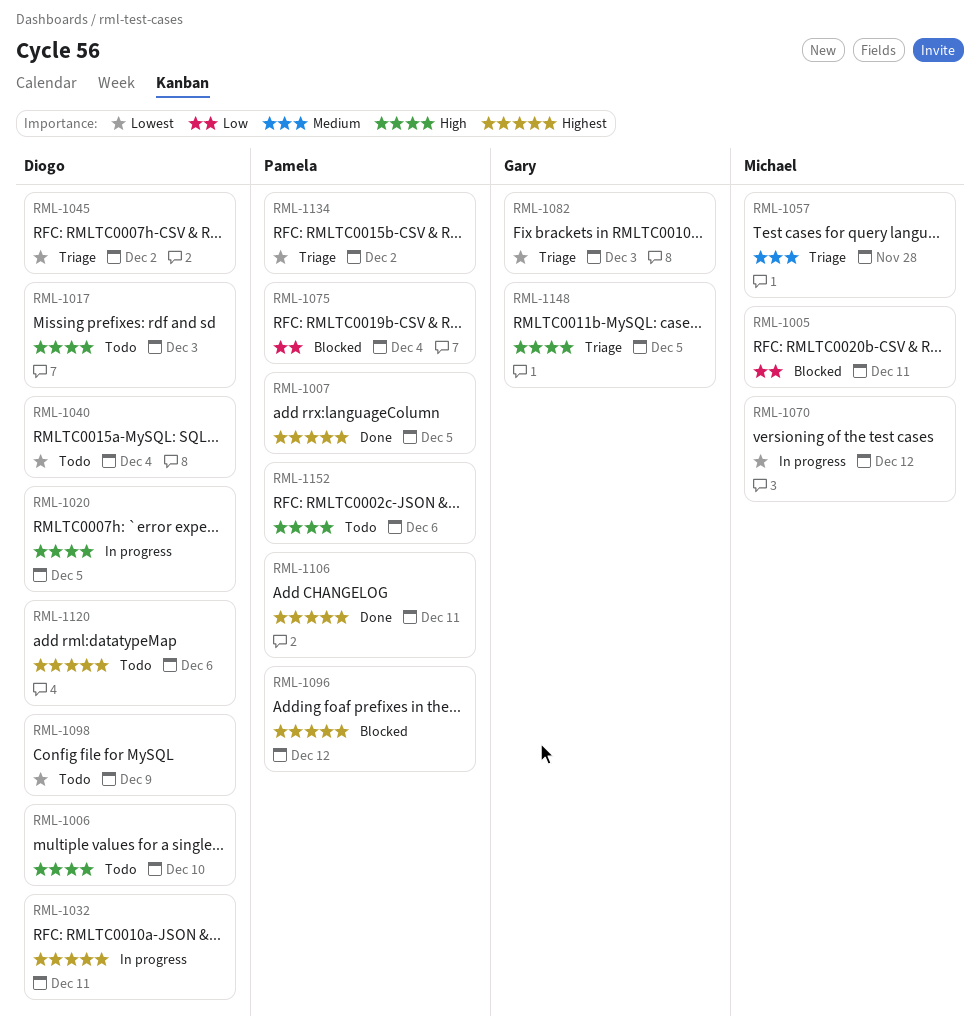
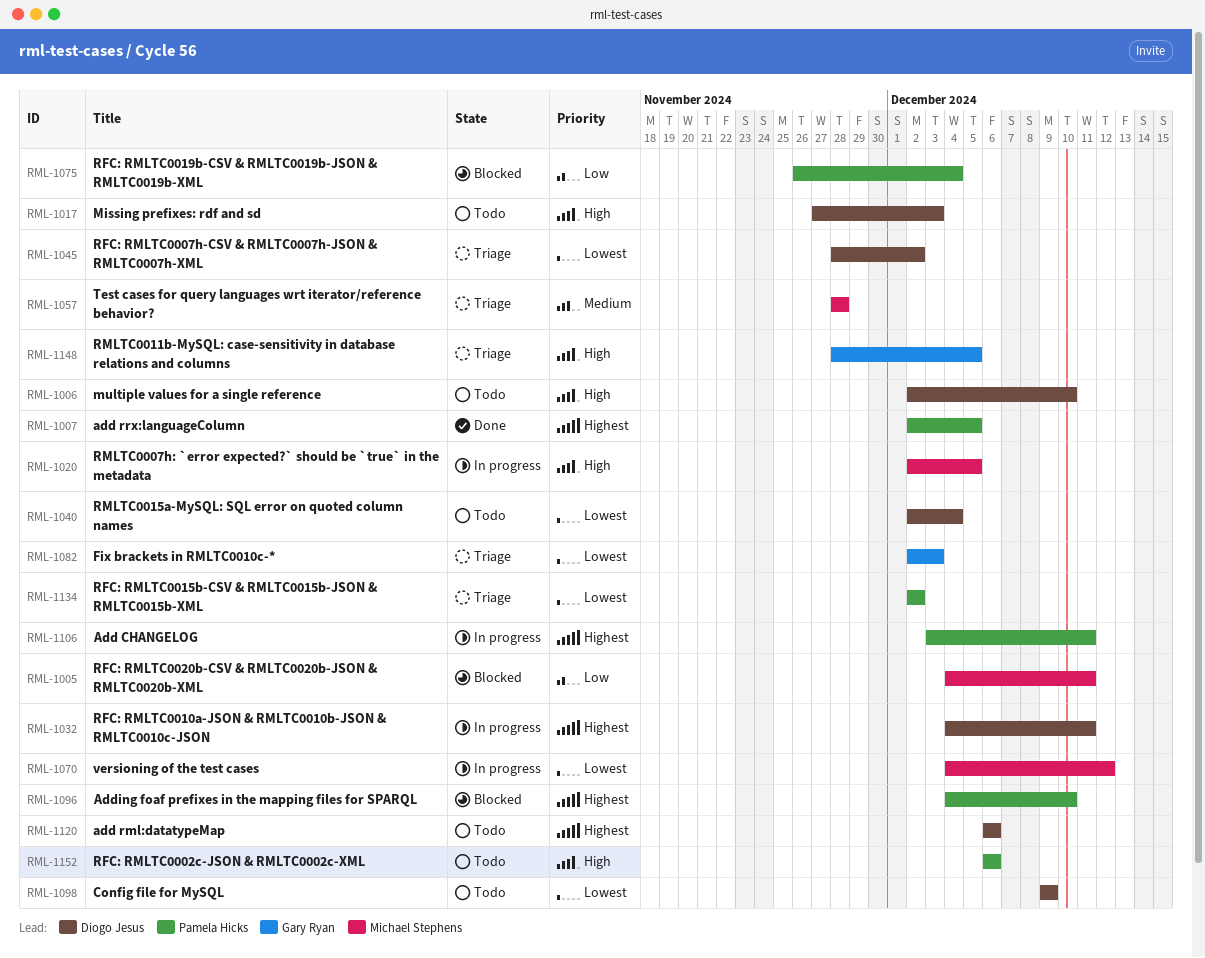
RML-1020, owner: Diogo Jesus -> Michael Stephens
RML-1096, due: Dec 12 -> Dec 10
RML-1106, status: Done -> In progress

